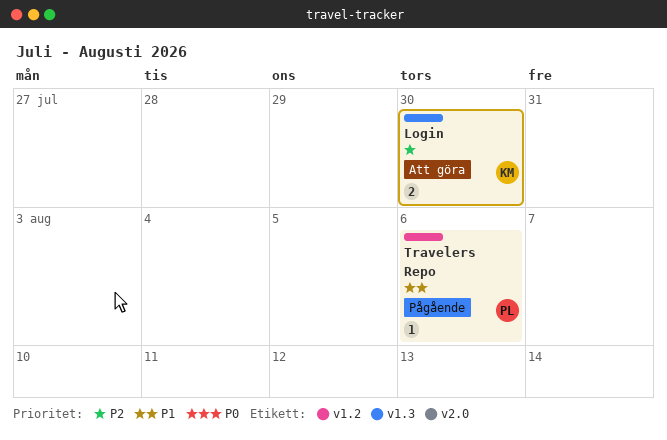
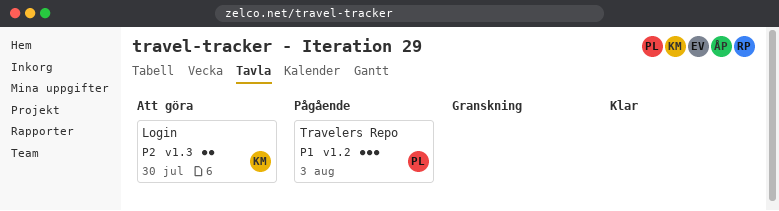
Travelers Repo, estimate: 1 -> 3
Travelers Repo, due: Aug 6 -> Aug 3

